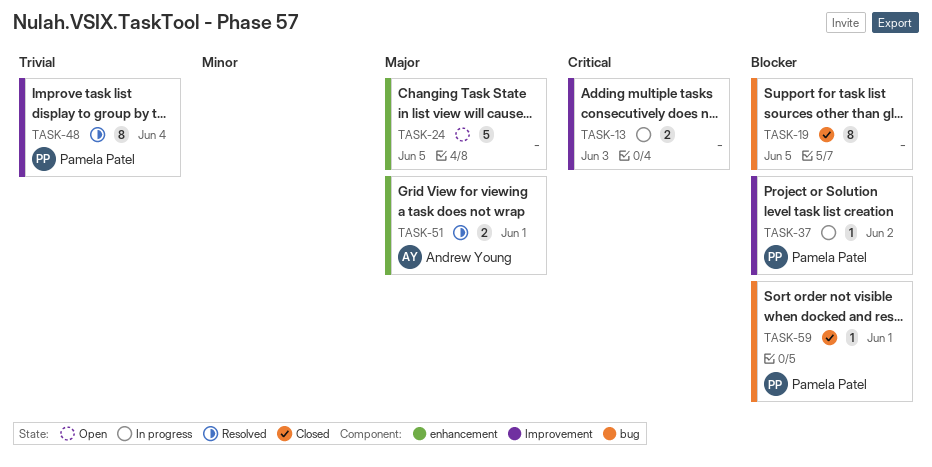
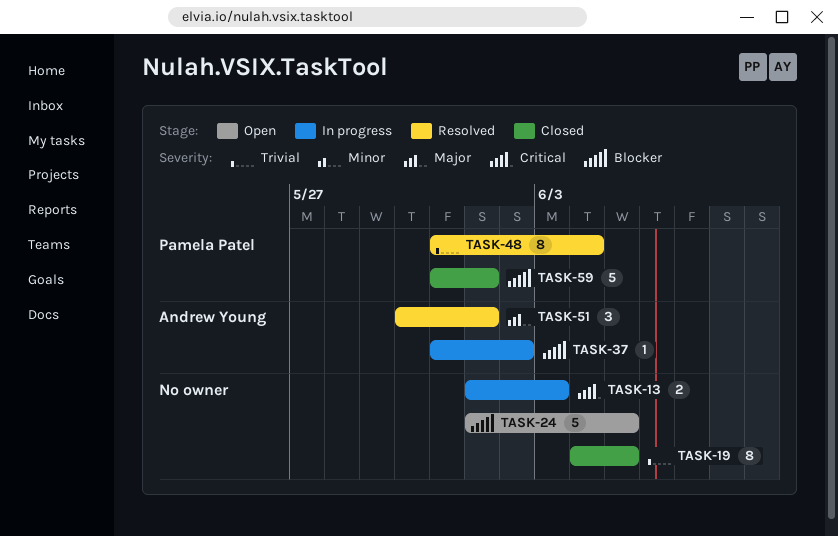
TASK-19, priority: Blocker -> Trivial
TASK-24, priority: Major -> Blocker
TASK-37, owner: Pamela Patel -> Andrew Young
TASK-51, estimate: 2 -> 3
TASK-59, estimate: 1 -> 5

